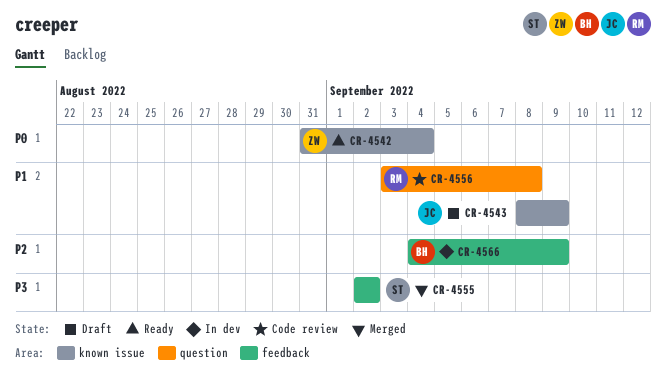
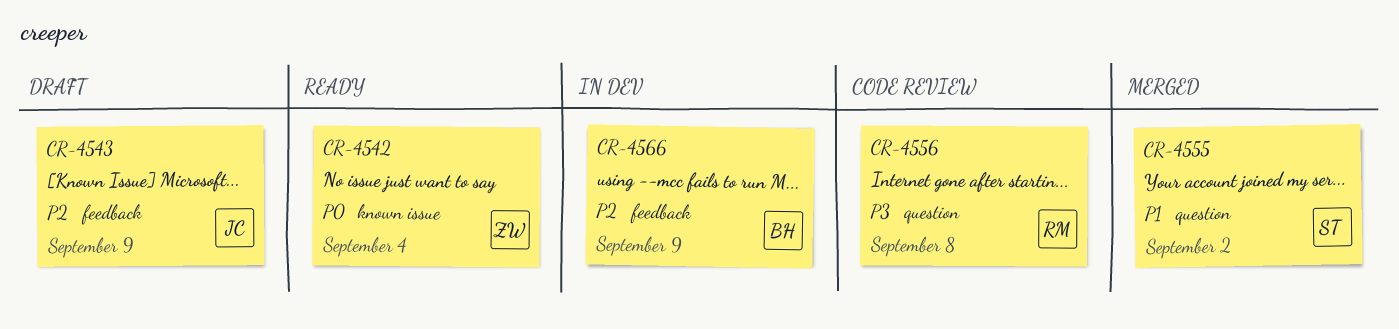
CR-4543, priority: P1 -> P2
CR-4543, label: known issue -> feedback
CR-4555, priority: P3 -> P1
CR-4555, label: feedback -> question
CR-4556, priority: P1 -> P3

